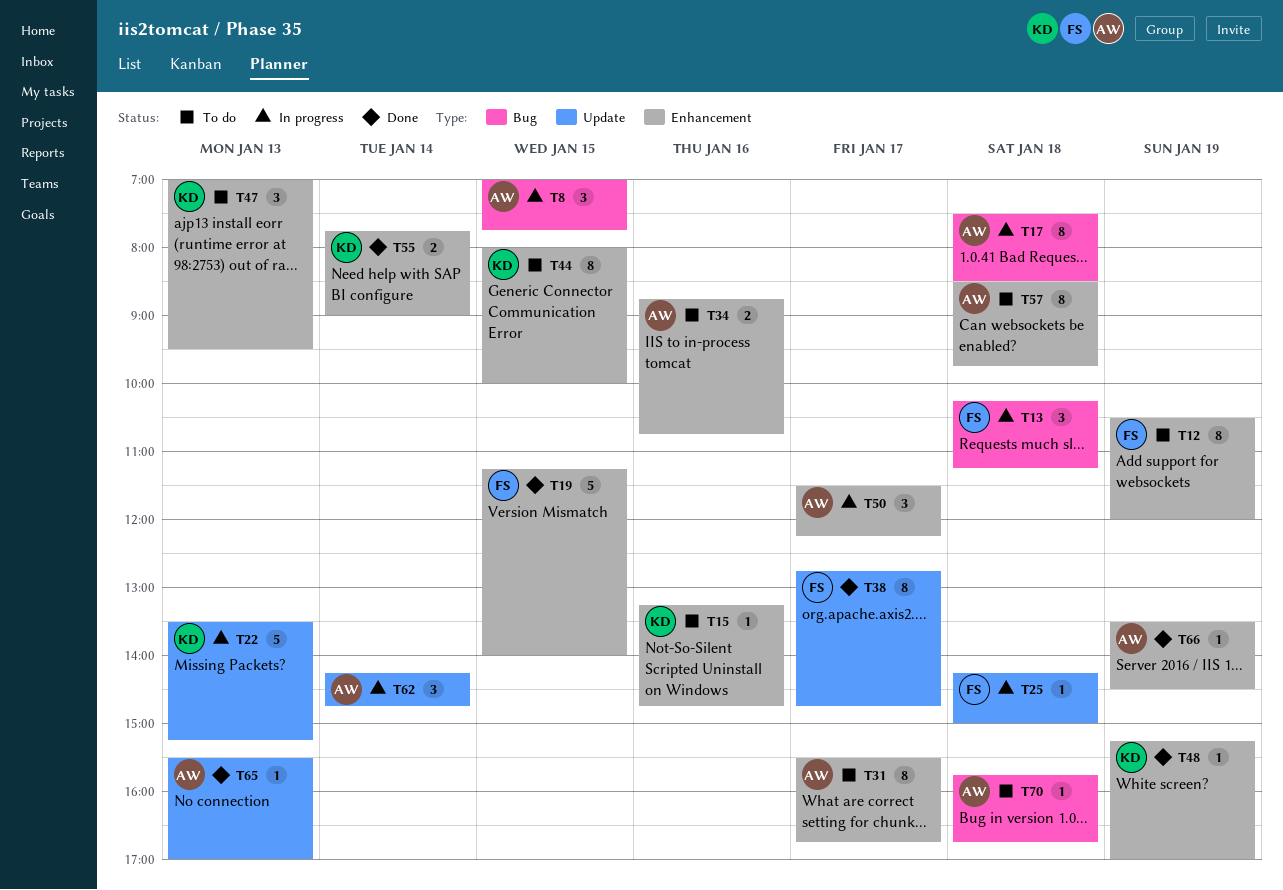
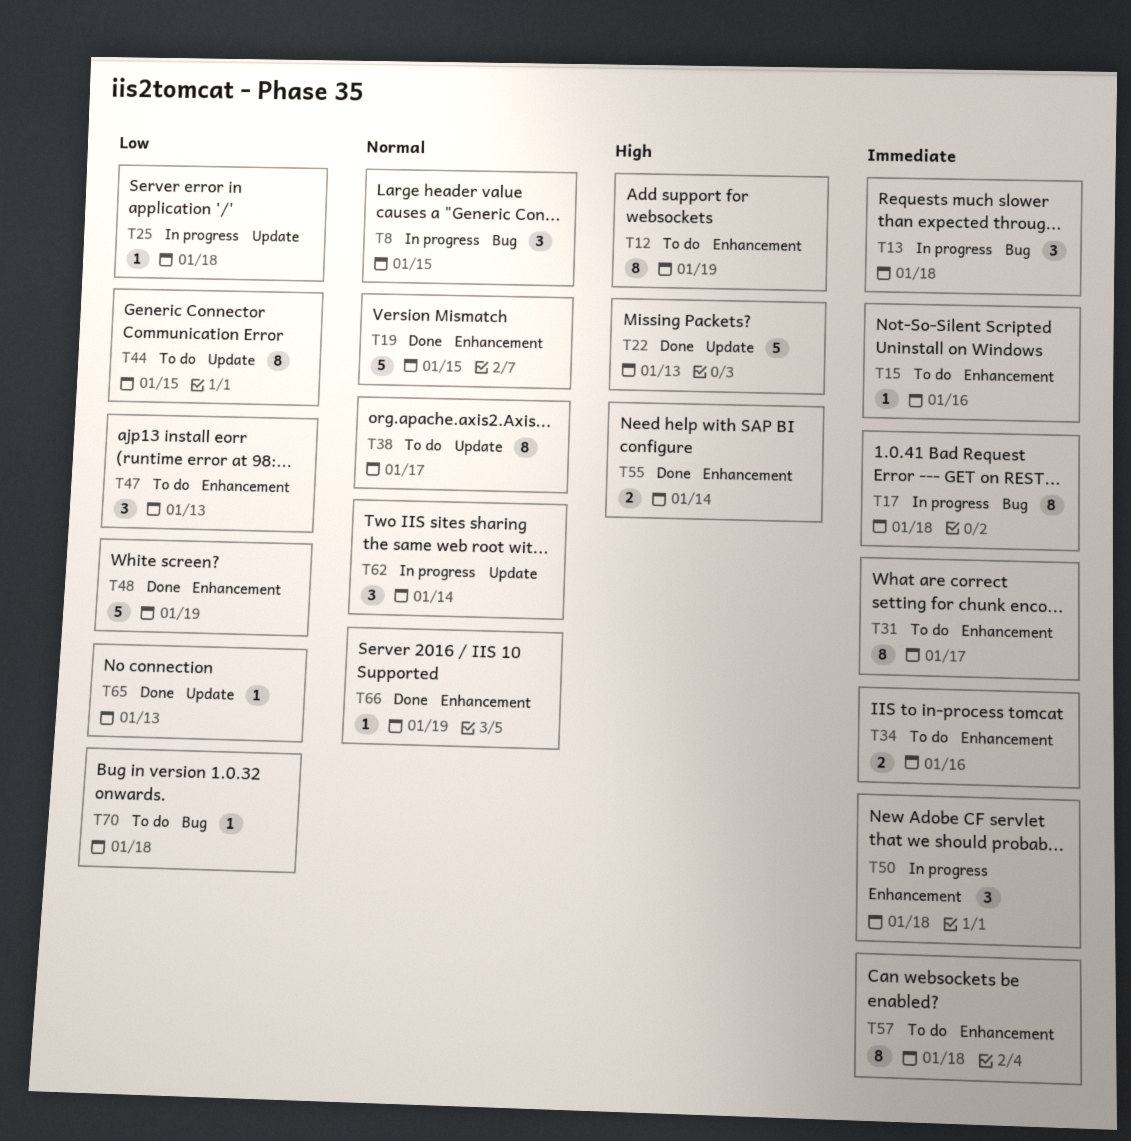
T22, status: In progress -> Done
T38, status: Done -> To do
T44, label: Enhancement -> Update
T48, estimate: 1 -> 5
T50, day: Jan 17 -> Jan 18

